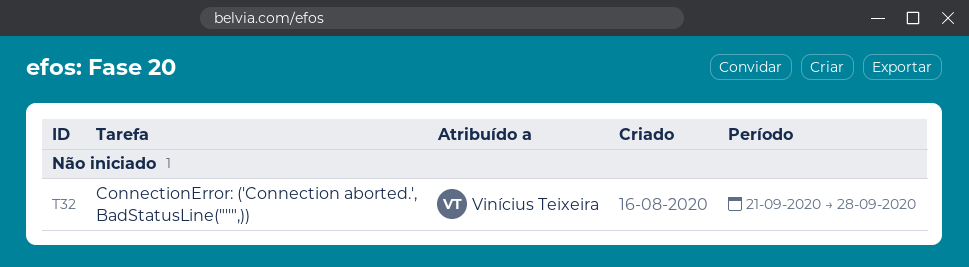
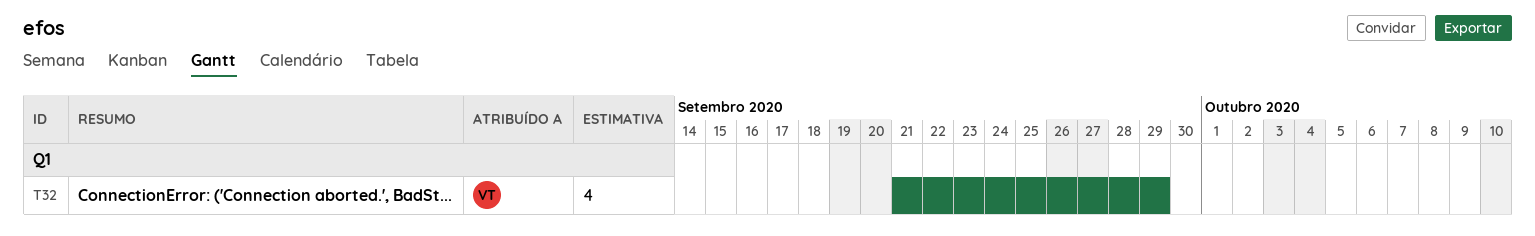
T32, due: Sep 28 -> Sep 29

